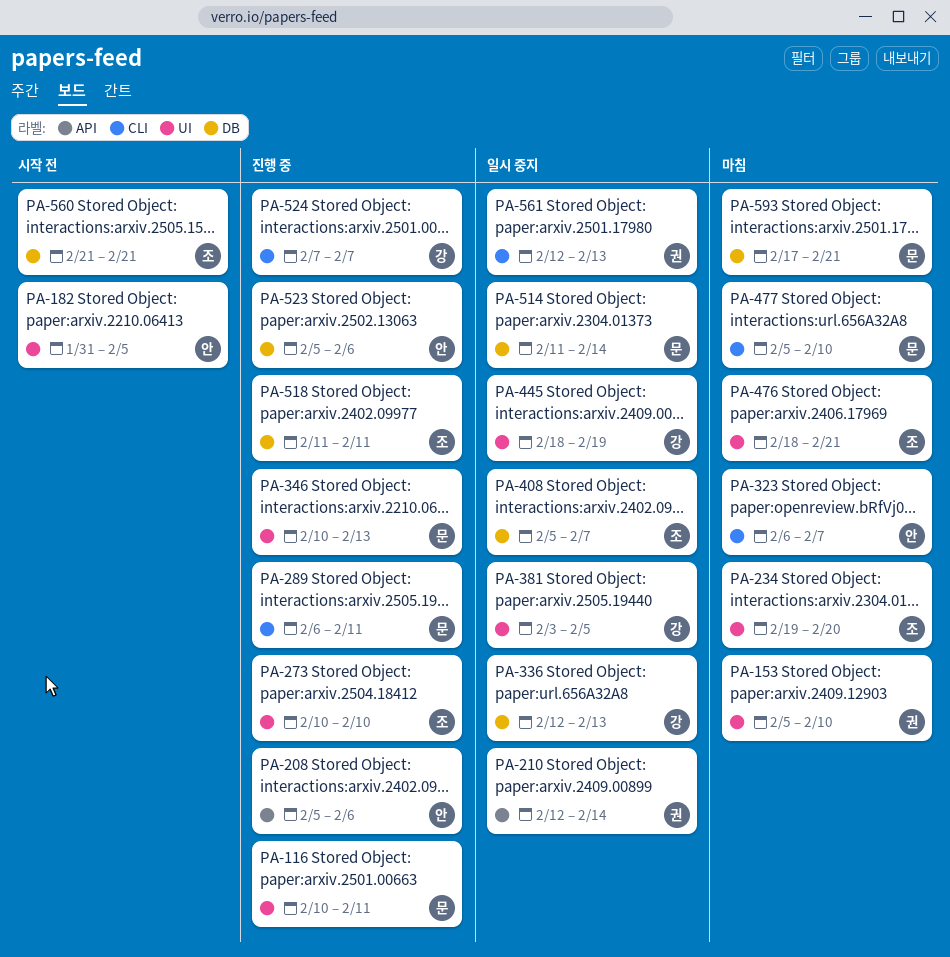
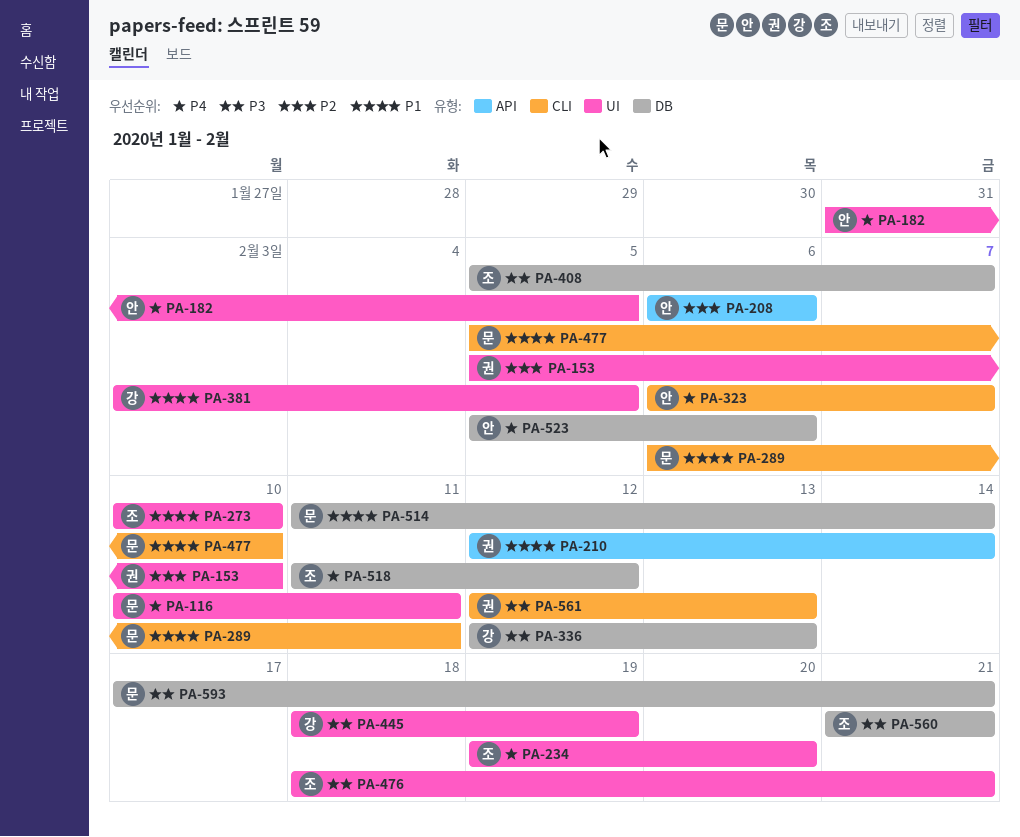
PA-208, start: Feb 5 -> Feb 6
PA-346: present -> none
PA-518, due: Feb 11 -> Feb 12
PA-524: present -> none

